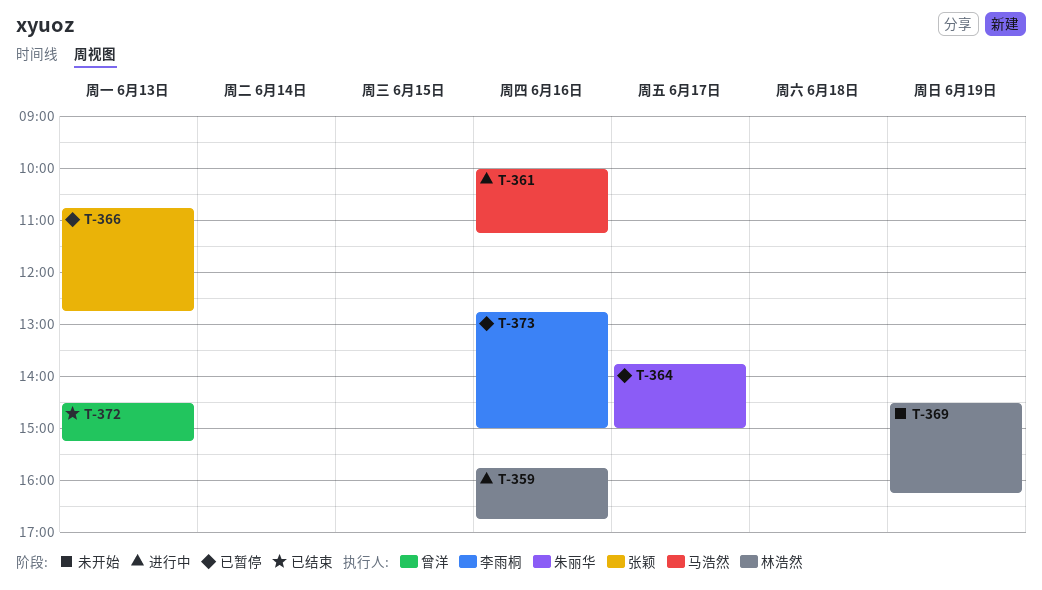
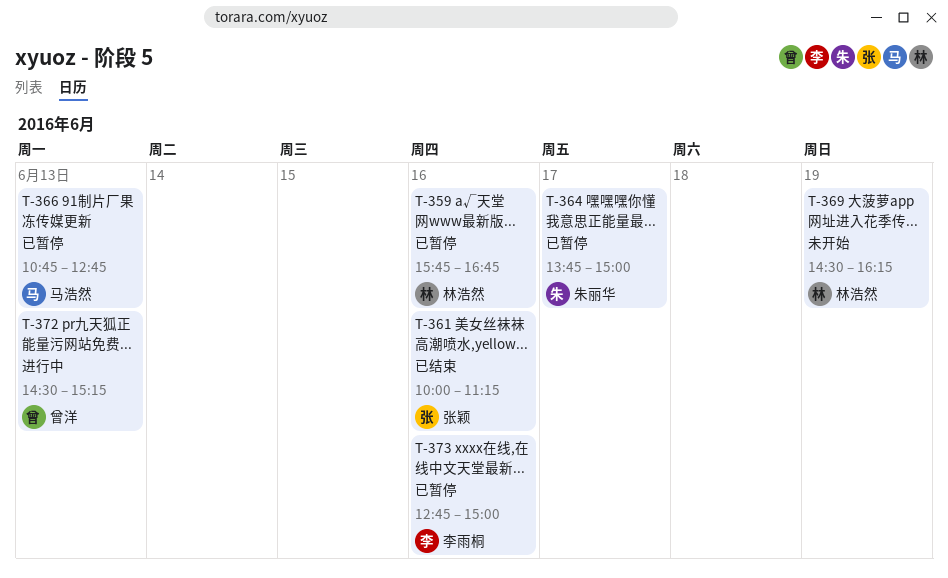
T-359, status: 进行中 -> 已暂停
T-361, status: 进行中 -> 已结束
T-361, owner: 马浩然 -> 张颖
T-366, owner: 张颖 -> 马浩然
T-372, status: 已结束 -> 进行中

